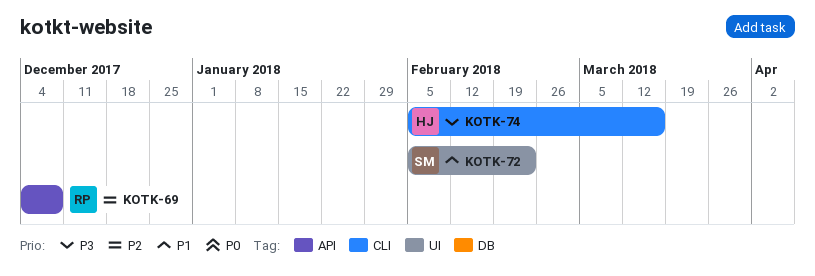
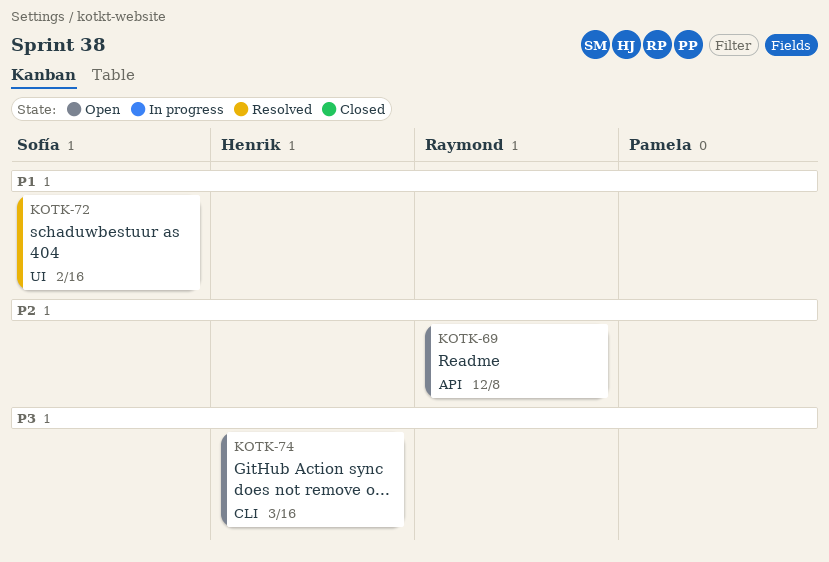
KOTK-72, due: Feb 23 -> Feb 16

